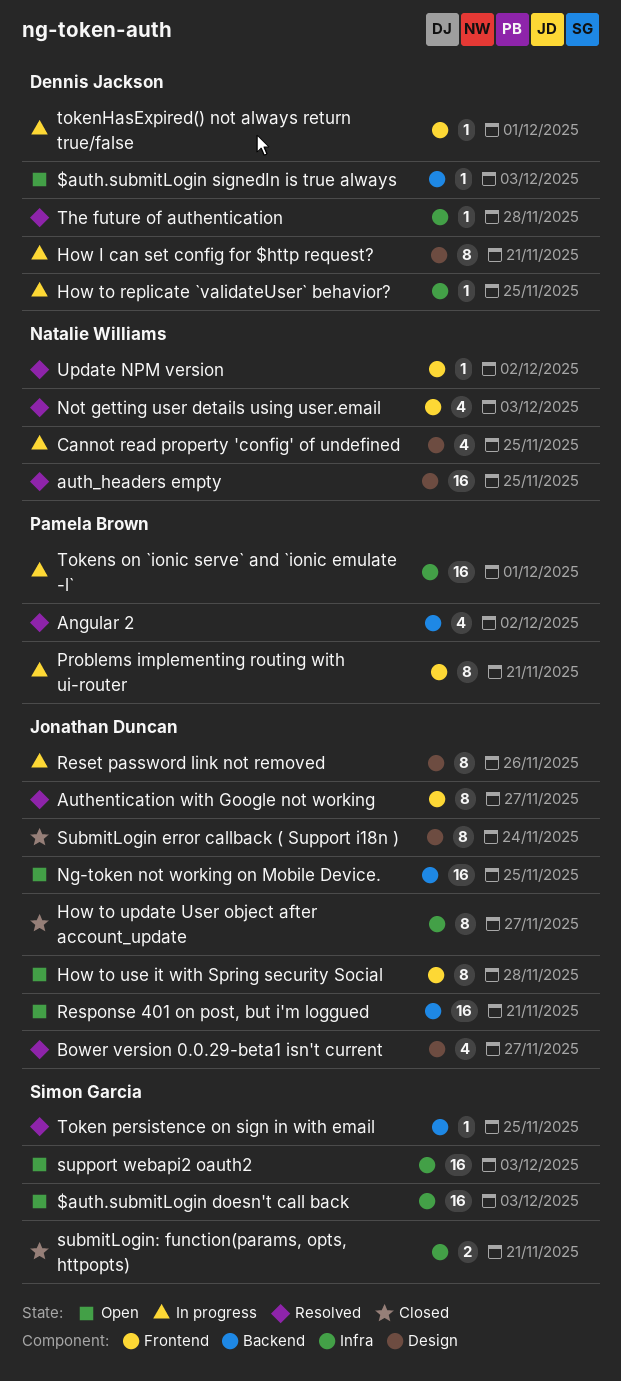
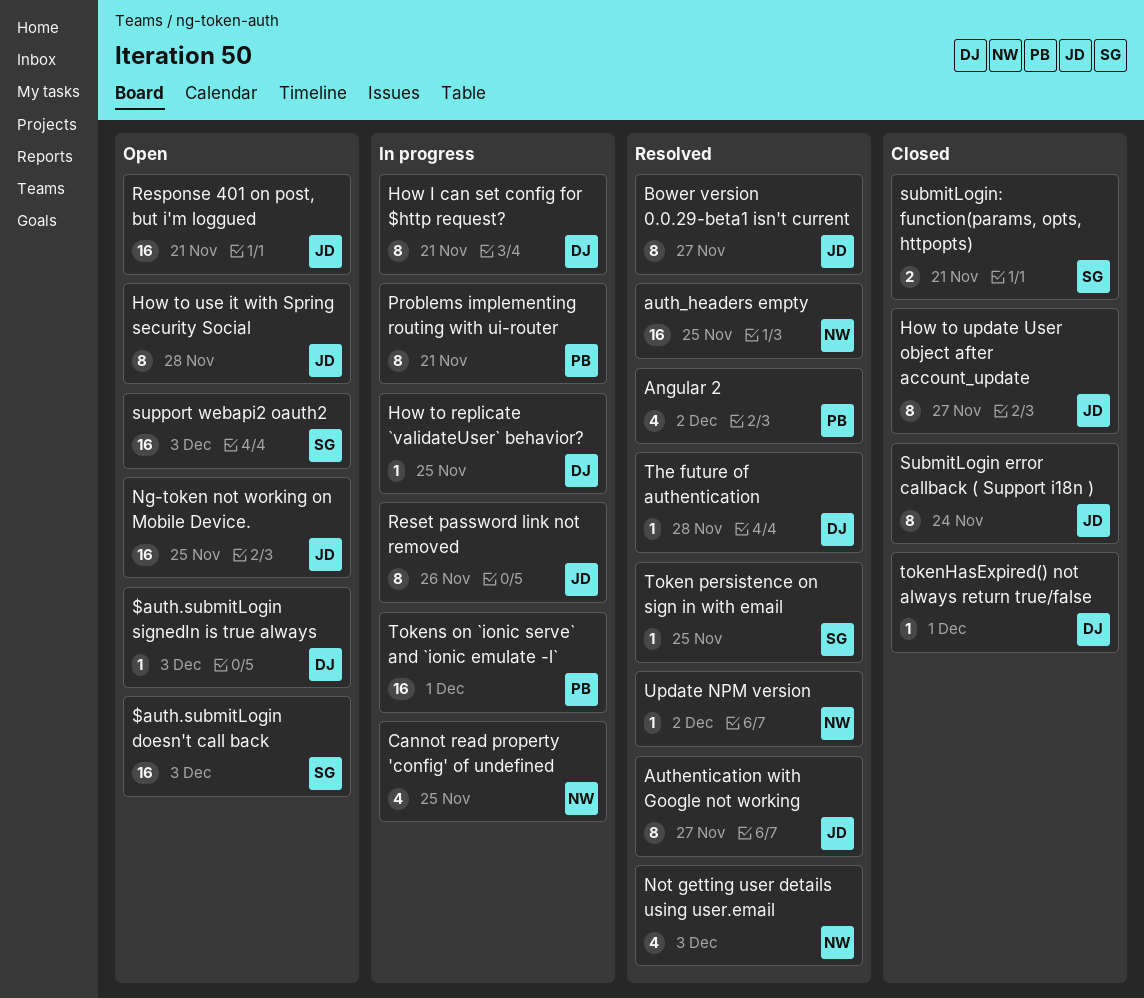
Bower version 0.0.29-beta1 isn't current, estimate: 4 -> 8
tokenHasExpired() not always return true/false, status: In progress -> Closed

